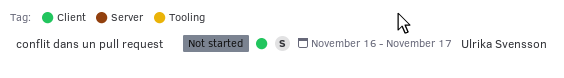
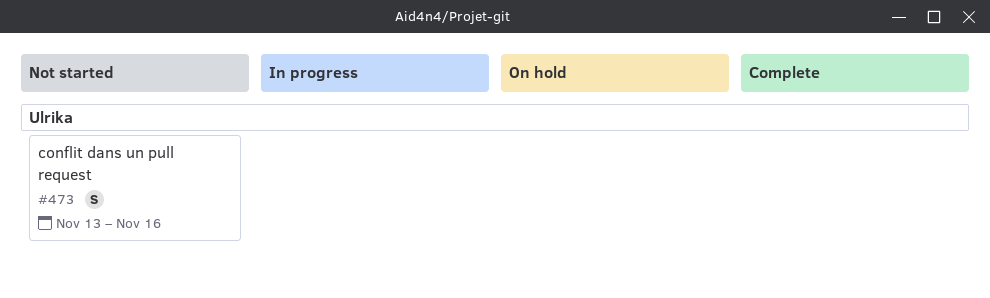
conflit dans un pull request, start: Nov 16 -> Nov 13
conflit dans un pull request, due: Nov 17 -> Nov 16

